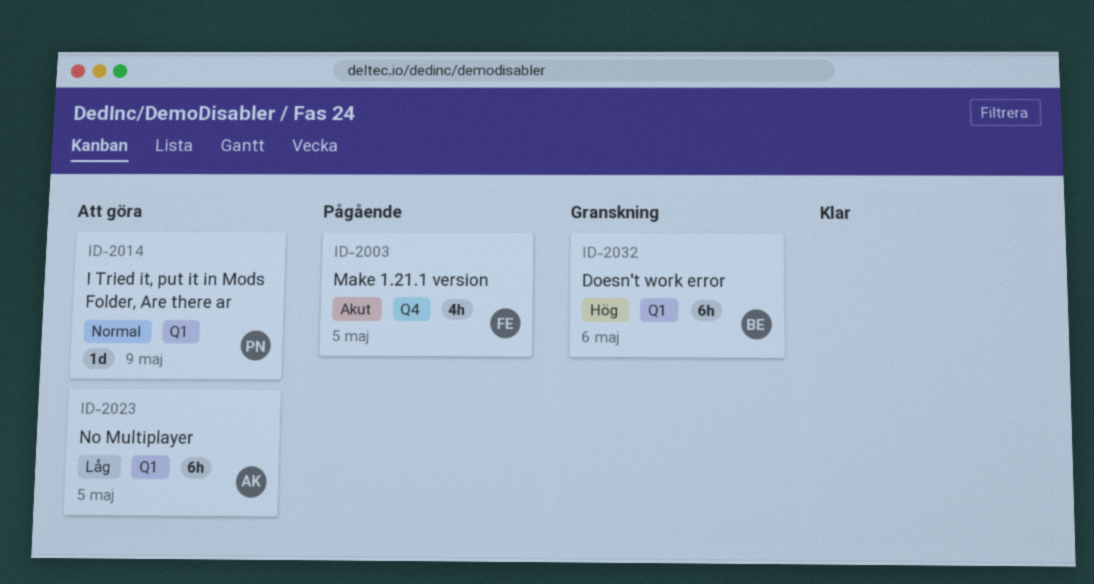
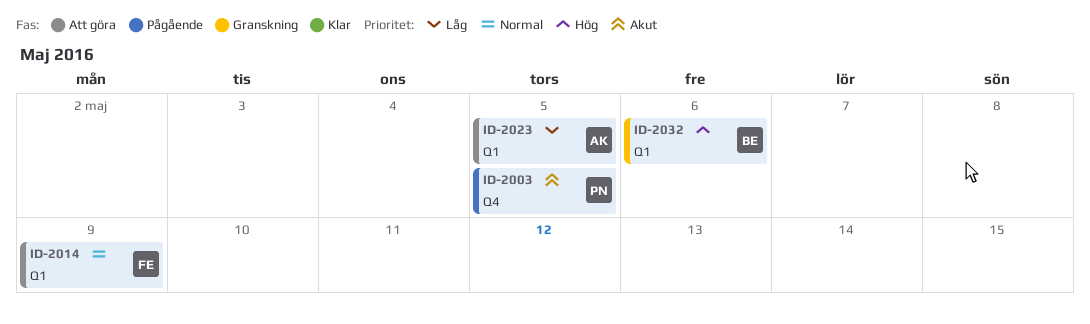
ID-2003, owner: FE -> PN
ID-2014, owner: PN -> FE

